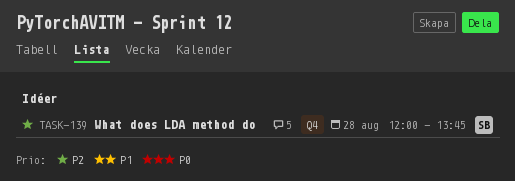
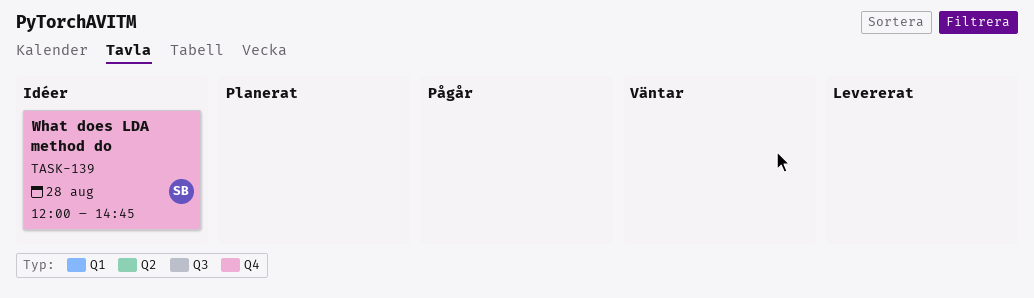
TASK-139, ends: 13:45 -> 14:45

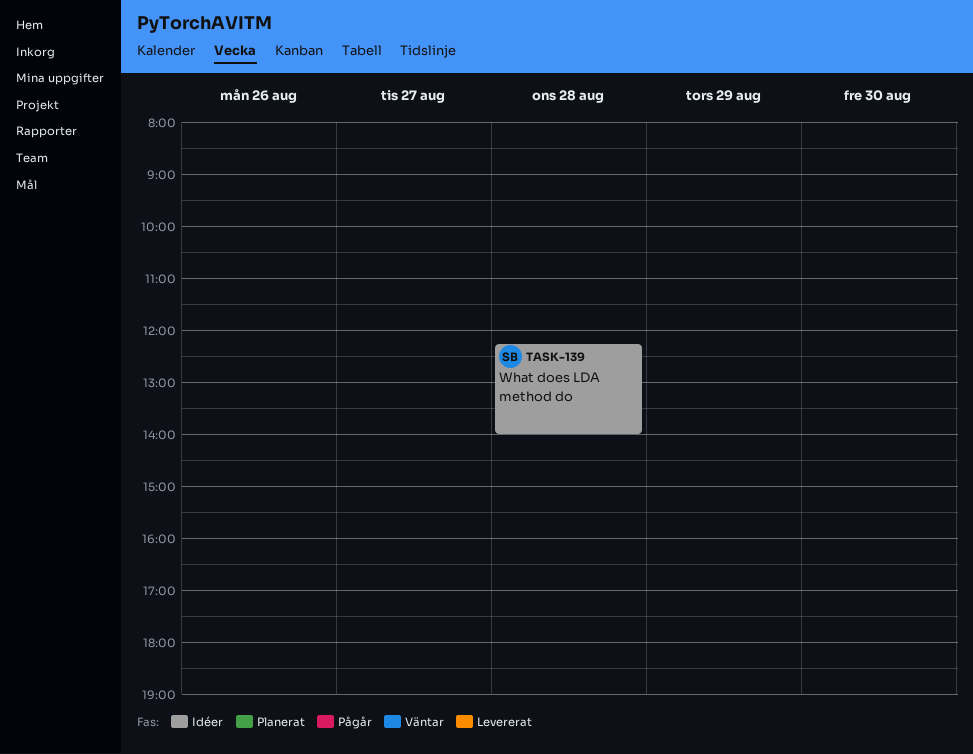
TASK-139, begins: 12:00 -> 12:15
TASK-139, ends: 14:45 -> 14:00

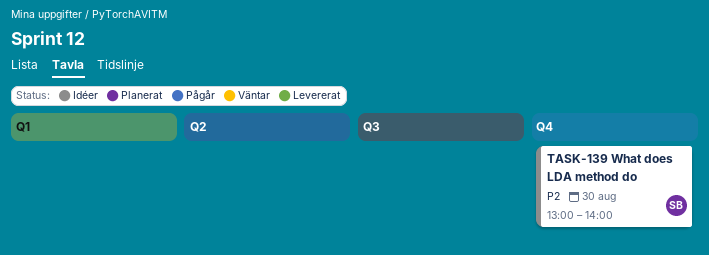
TASK-139, day: Aug 28 -> Aug 30
TASK-139, begins: 12:15 -> 13:00

